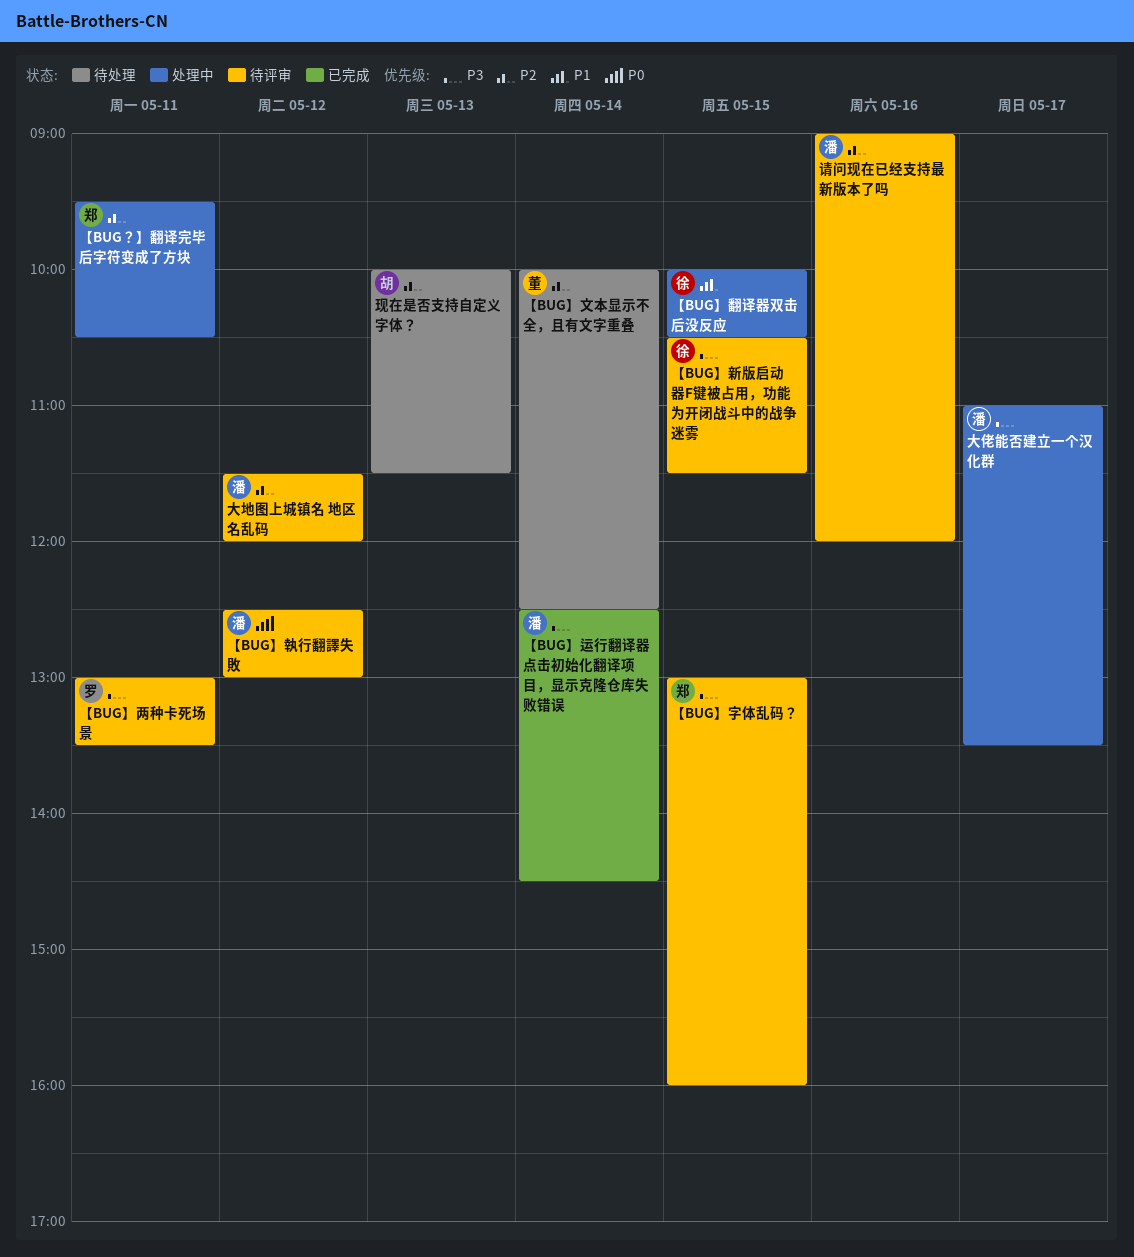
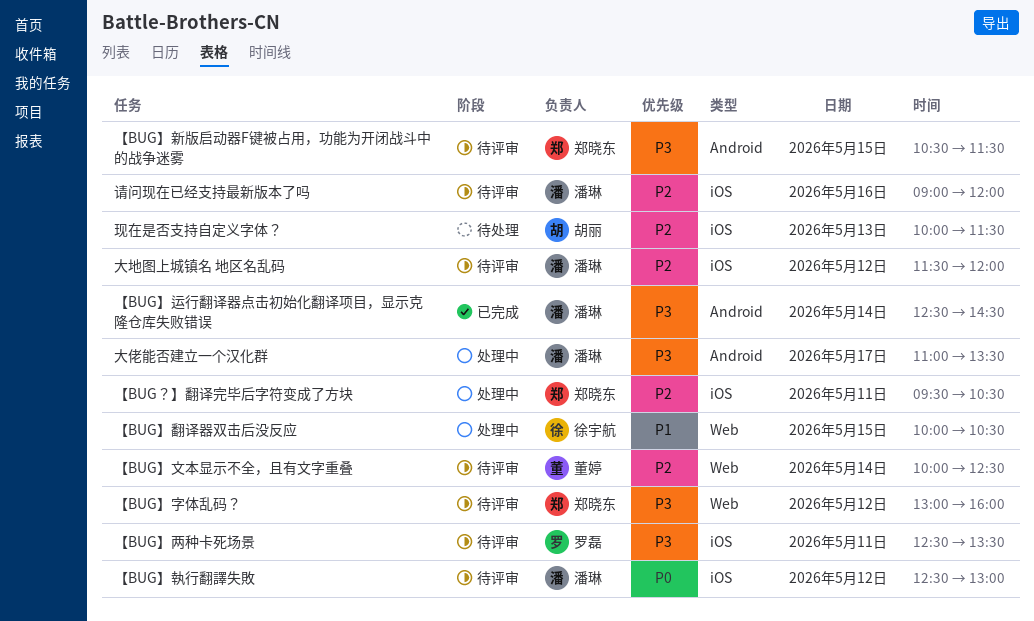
【BUG】两种卡死场景, begins: 13:00 -> 12:30
【BUG】字体乱码？, day: May 15 -> May 12
【BUG】文本显示不全，且有文字重叠, status: 待处理 -> 待评审
【BUG】新版启动器F键被占用，功能为开闭战斗中的战争迷雾, owner: 徐宇航 -> 郑晓东

